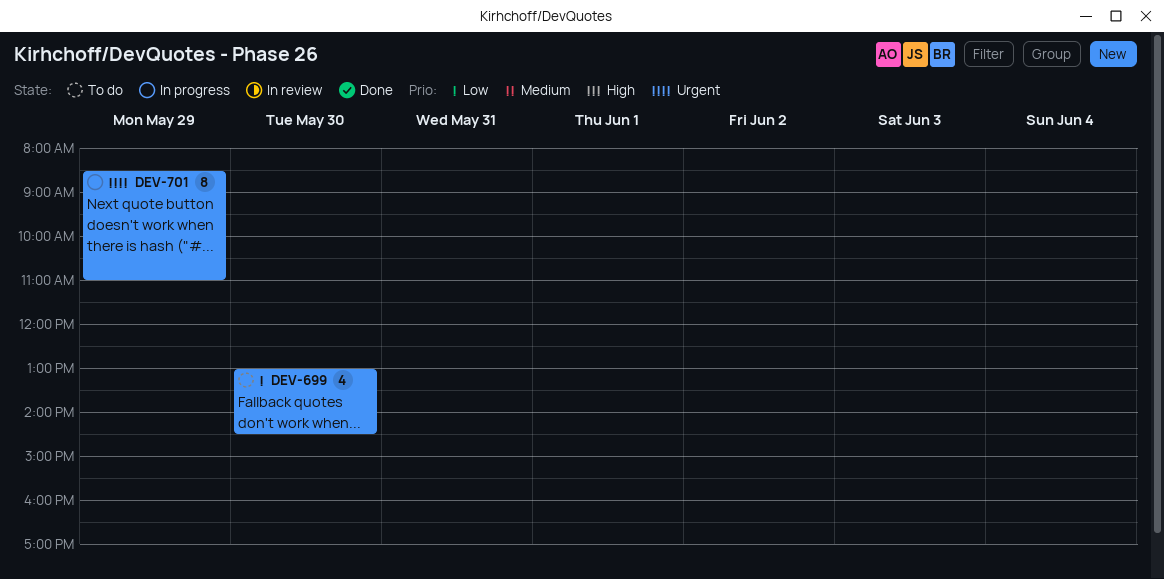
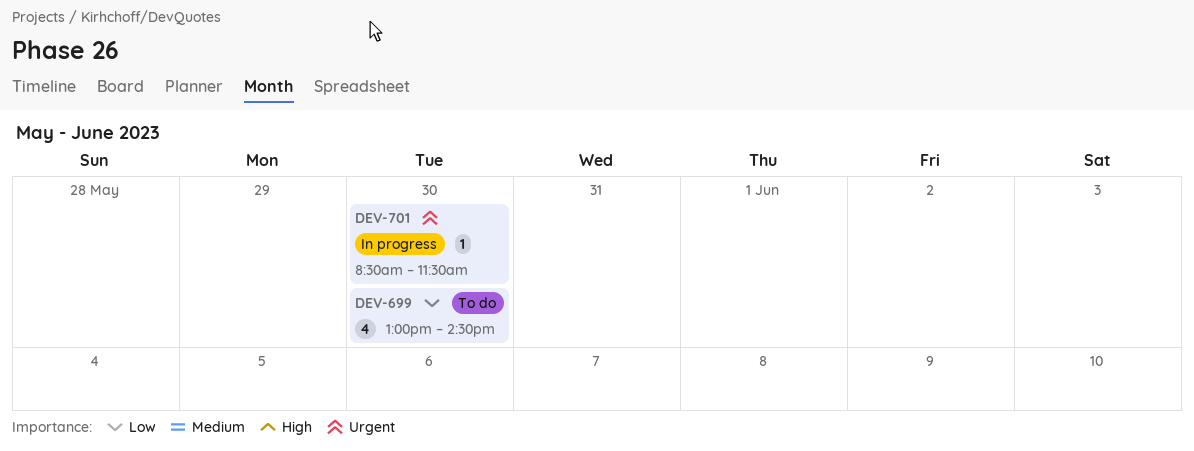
DEV-701, estimate: 8 -> 1
DEV-701, day: May 29 -> May 30
DEV-701, ends: 11:00 -> 11:30

